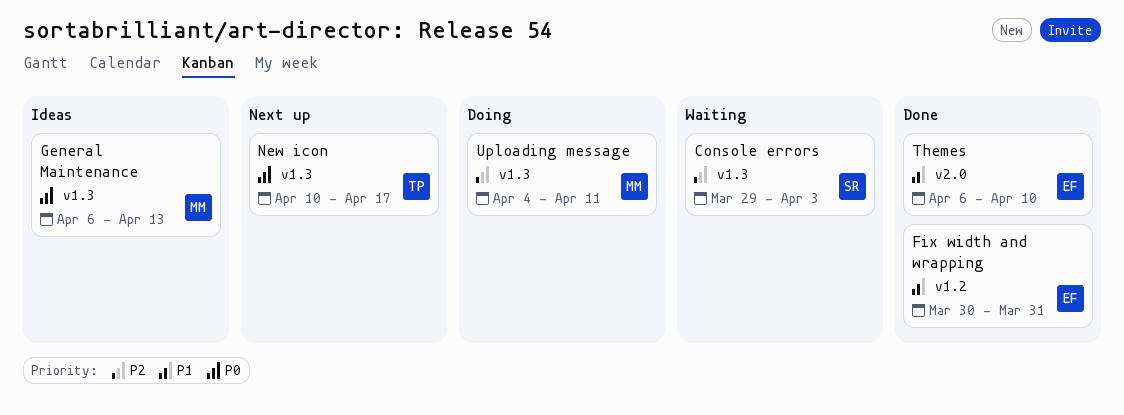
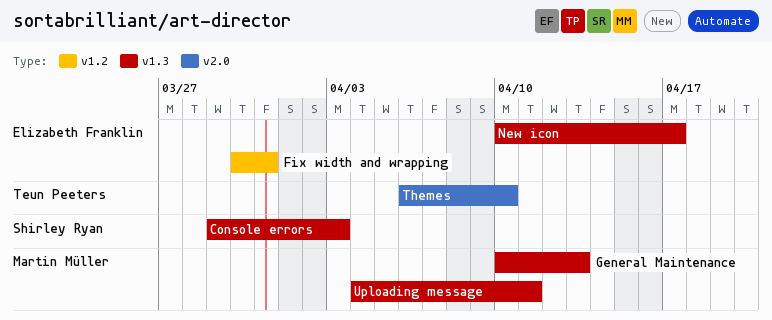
General Maintenance, start: Apr 6 -> Apr 10
New icon, owner: Teun Peeters -> Elizabeth Franklin
Themes, owner: Elizabeth Franklin -> Teun Peeters

